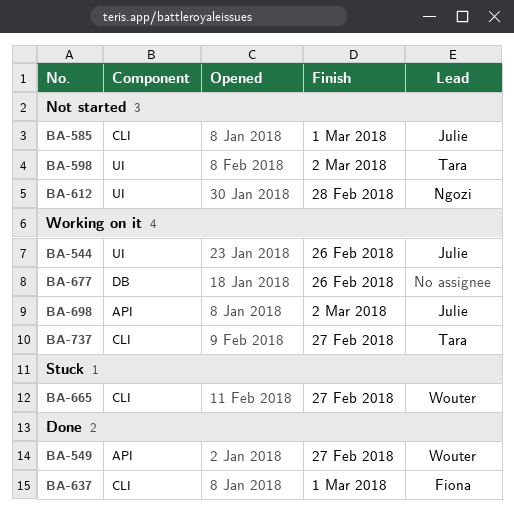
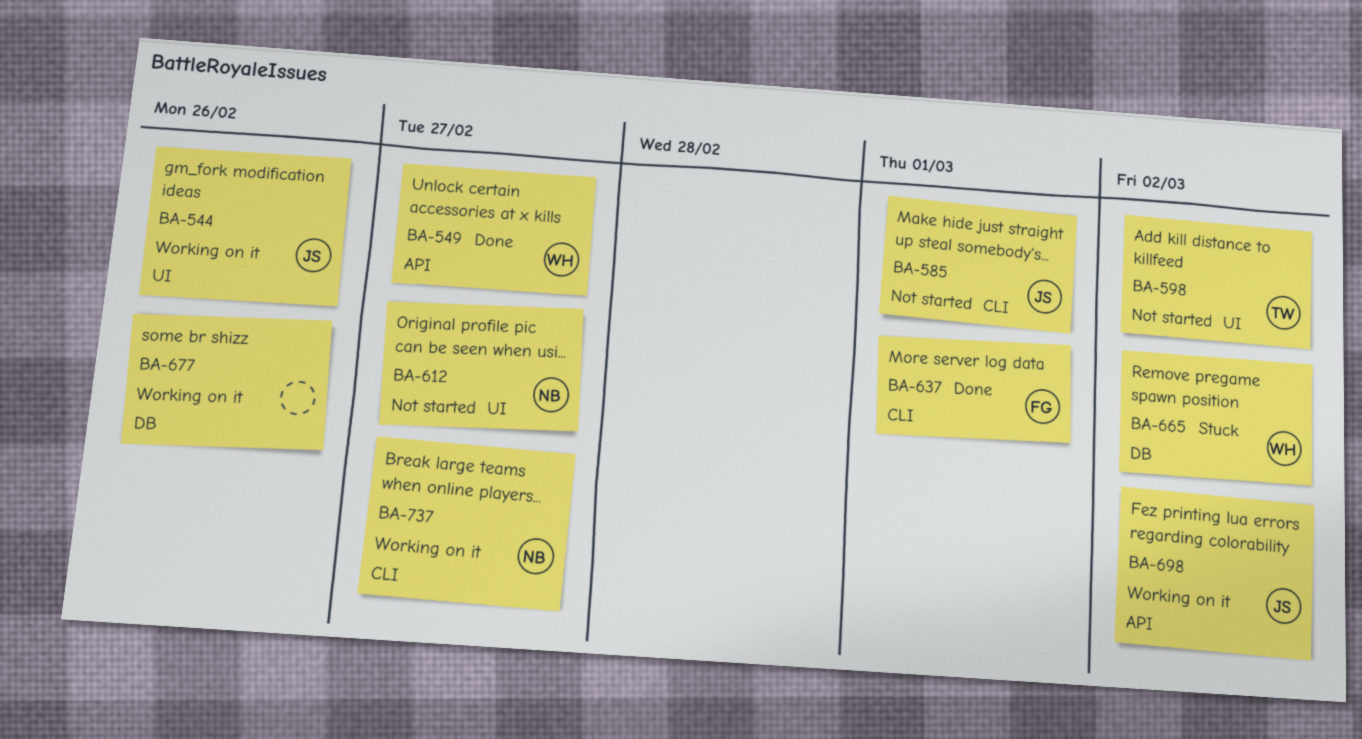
BA-612, due: Feb 28 -> Feb 27
BA-665, label: CLI -> DB
BA-665, due: Feb 27 -> Mar 2
BA-737, owner: Tara -> Ngozi

